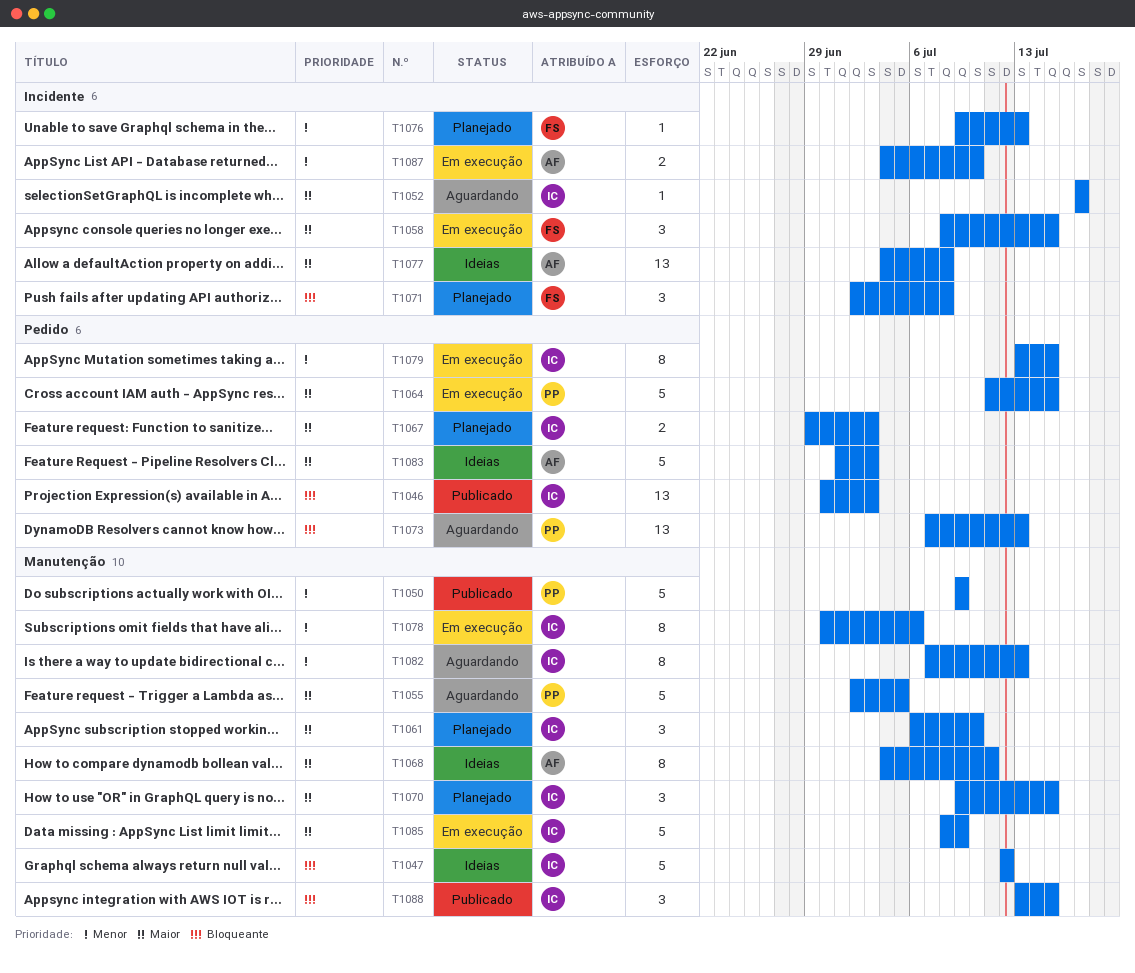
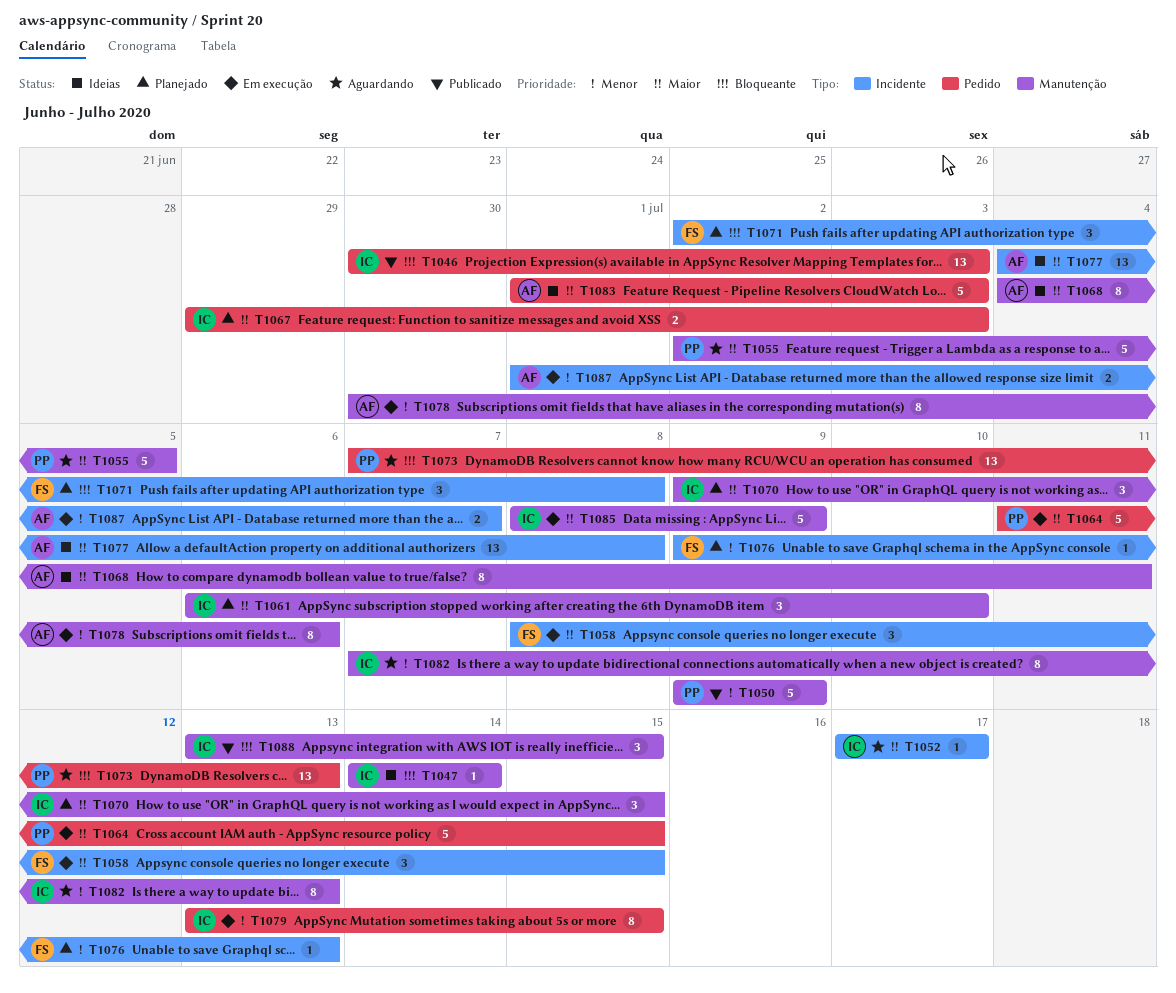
T1047, estimate: 5 -> 1
T1047, start: Jul 12 -> Jul 14
T1047, due: Jul 12 -> Jul 14
T1078, owner: IC -> AF
T1087, start: Jul 4 -> Jul 1
T1087, due: Jul 10 -> Jul 7

